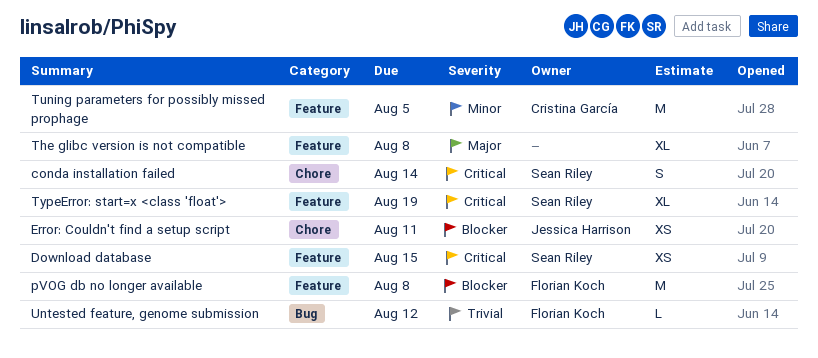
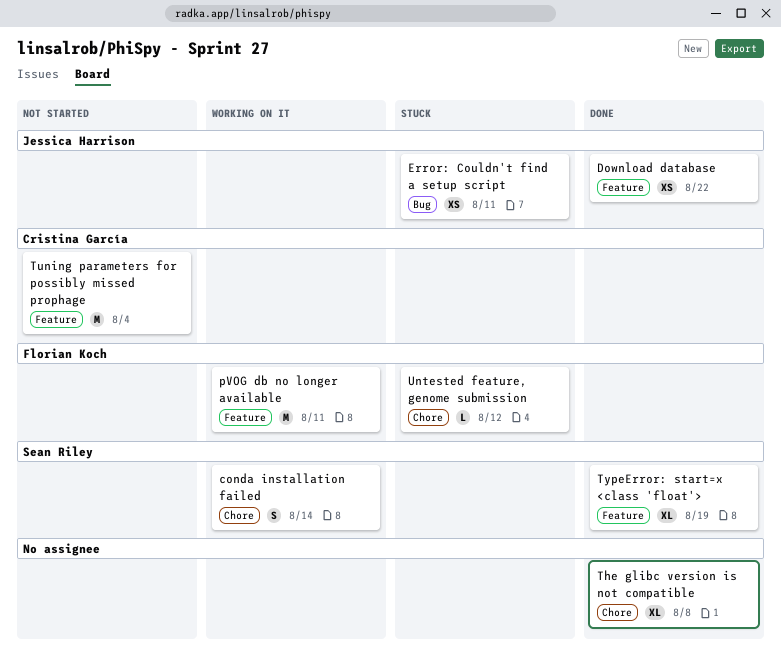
Download database, owner: Sean Riley -> Jessica Harrison
Download database, due: Aug 15 -> Aug 22
Error: Couldn't find a setup script, label: Chore -> Bug
pVOG db no longer available, due: Aug 8 -> Aug 11
The glibc version is not compatible, label: Feature -> Chore
Tuning parameters for possibly missed prophage, due: Aug 5 -> Aug 4
Untested feature, genome submission, label: Bug -> Chore

